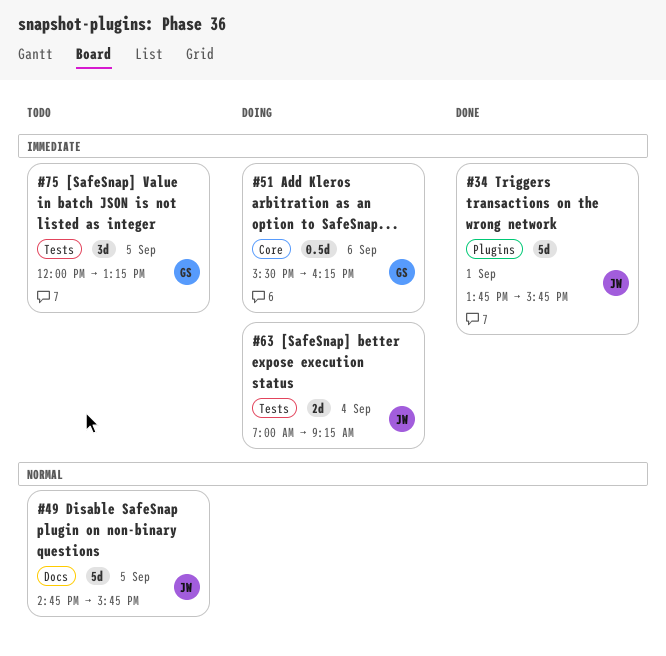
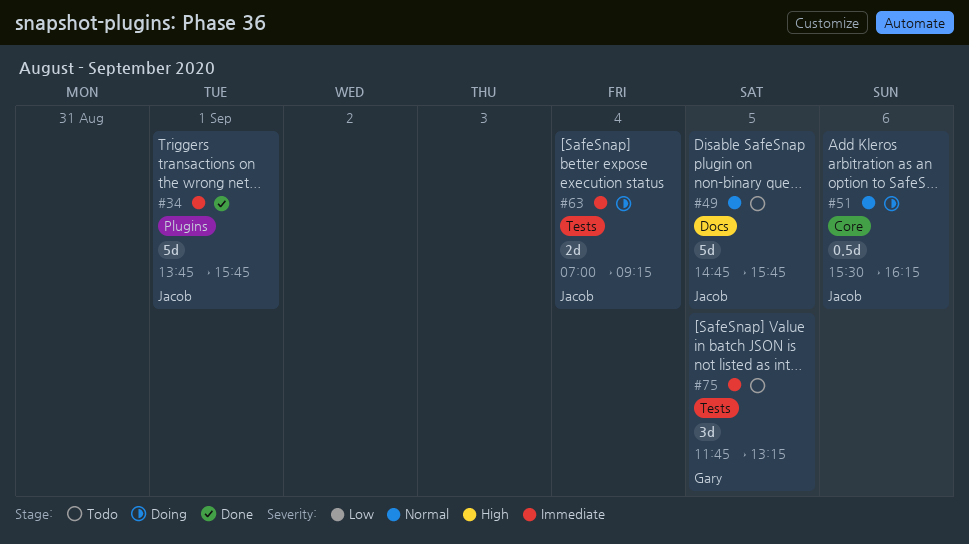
#51, owner: Gary -> Jacob
#51, priority: Immediate -> Normal
#75, begins: 12:00 -> 11:45

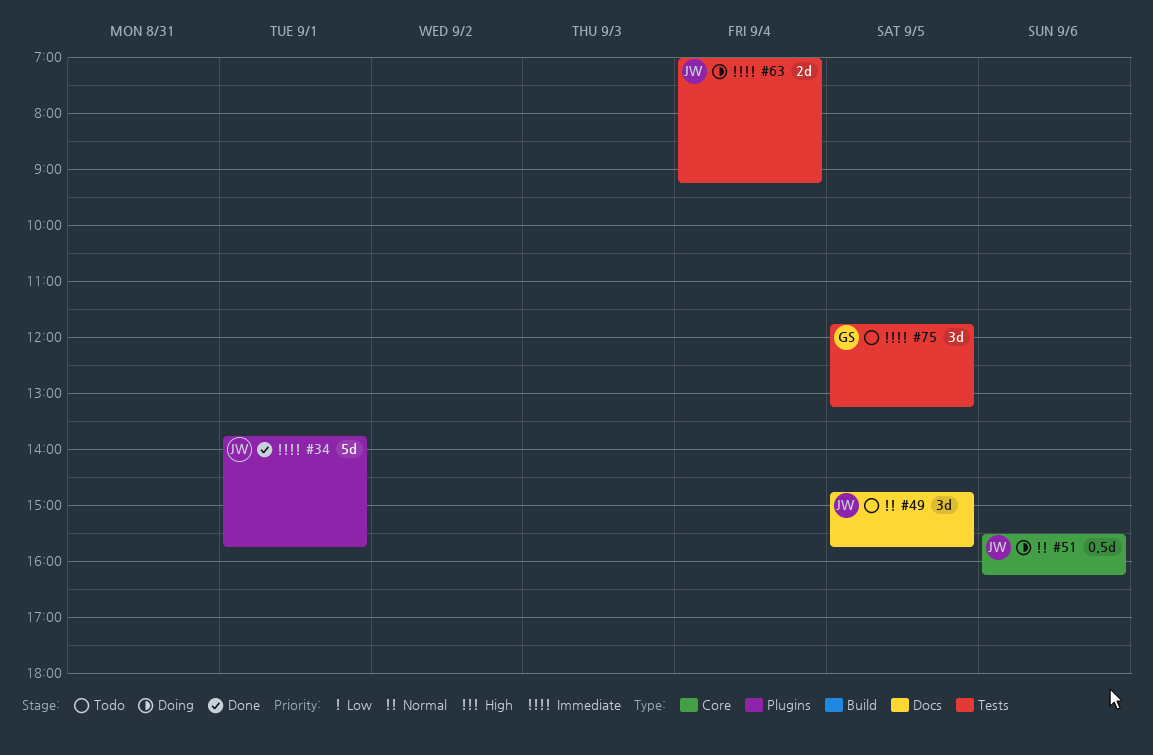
#49, estimate: 5d -> 3d

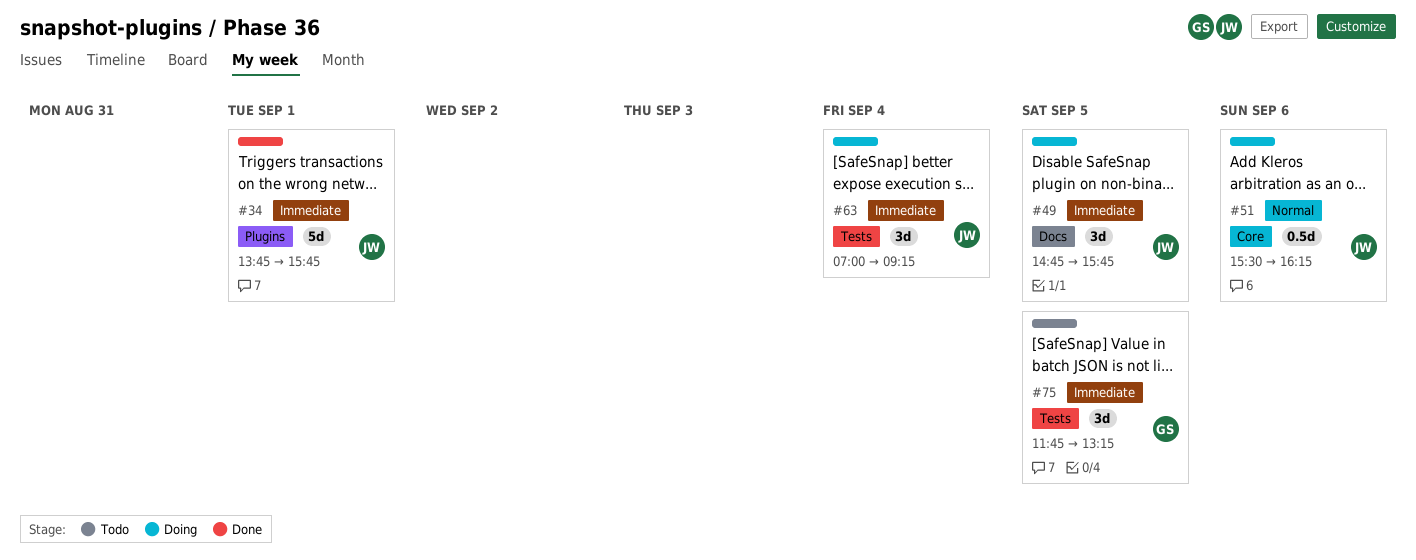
#49, status: Todo -> Doing
#49, priority: Normal -> Immediate
#63, estimate: 2d -> 3d

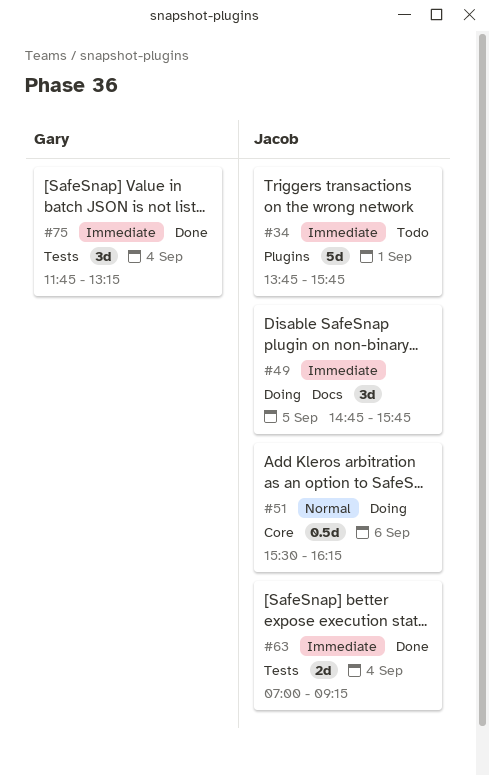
#34, status: Done -> Todo
#63, status: Doing -> Done
#63, estimate: 3d -> 2d
#75, status: Todo -> Done
#75, day: Sep 5 -> Sep 4

